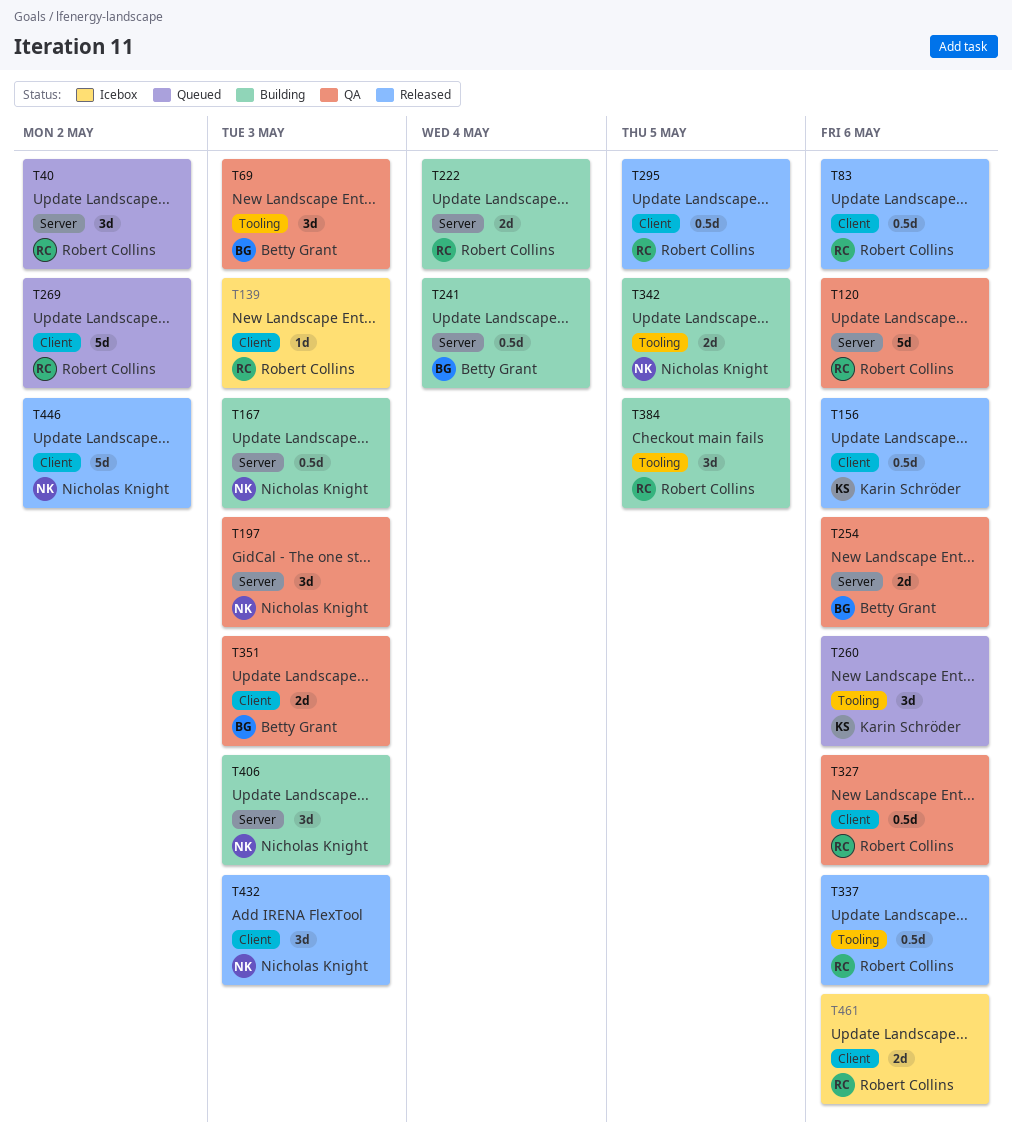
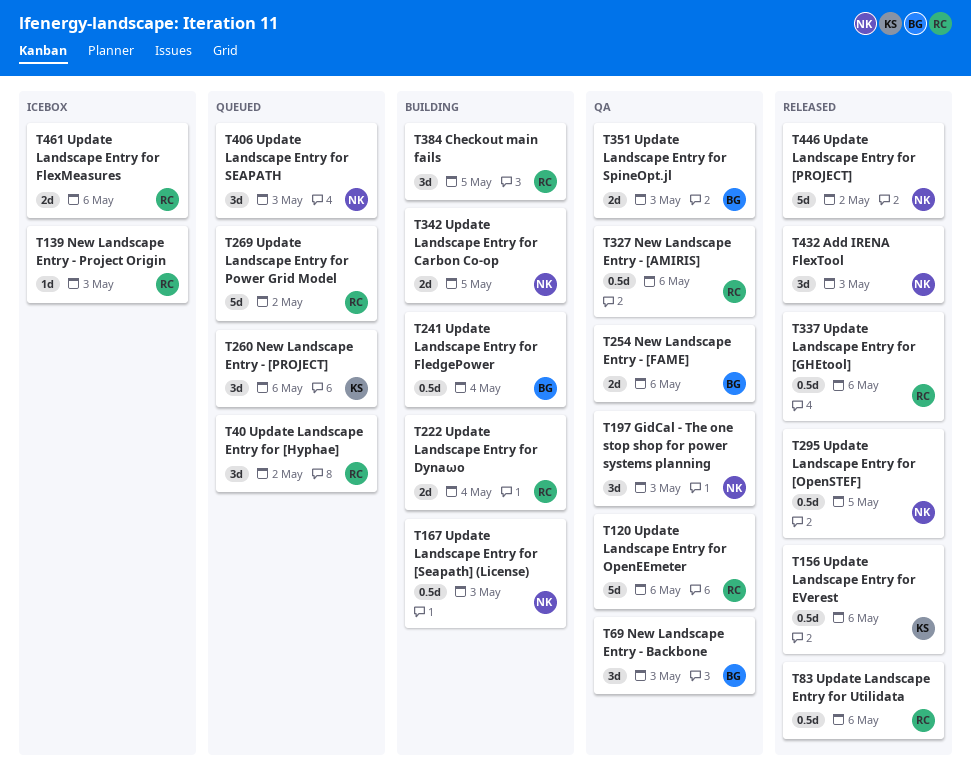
T295, owner: Robert Collins -> Nicholas Knight
T406, status: Building -> Queued

